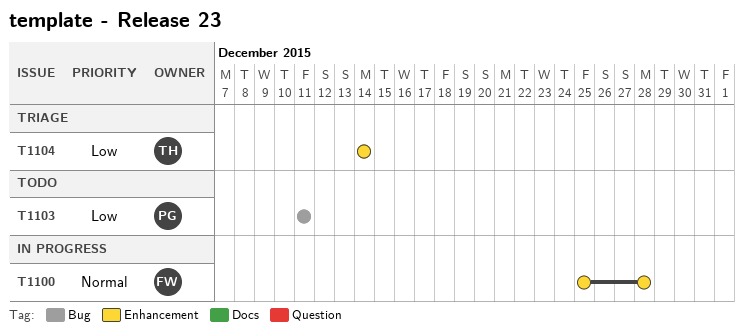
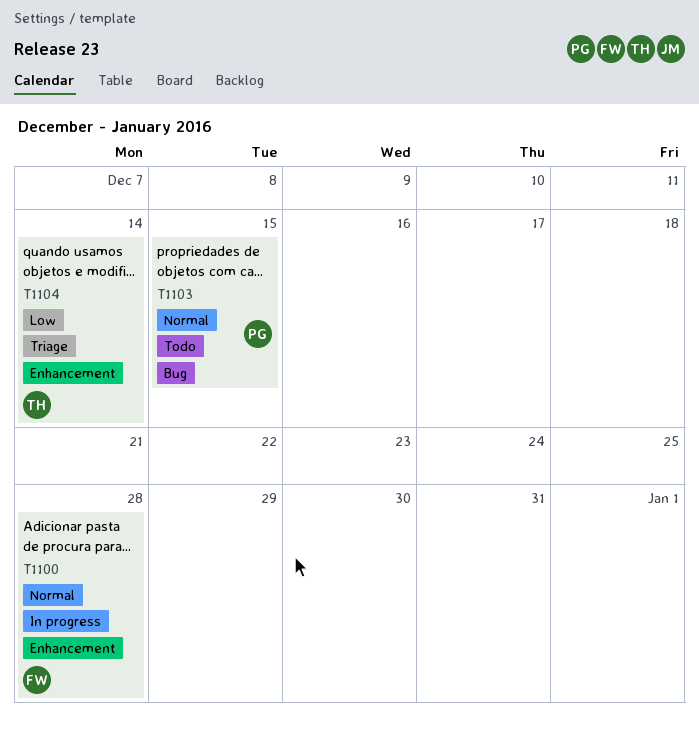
T1103, priority: Low -> Normal
T1103, due: Dec 11 -> Dec 15

